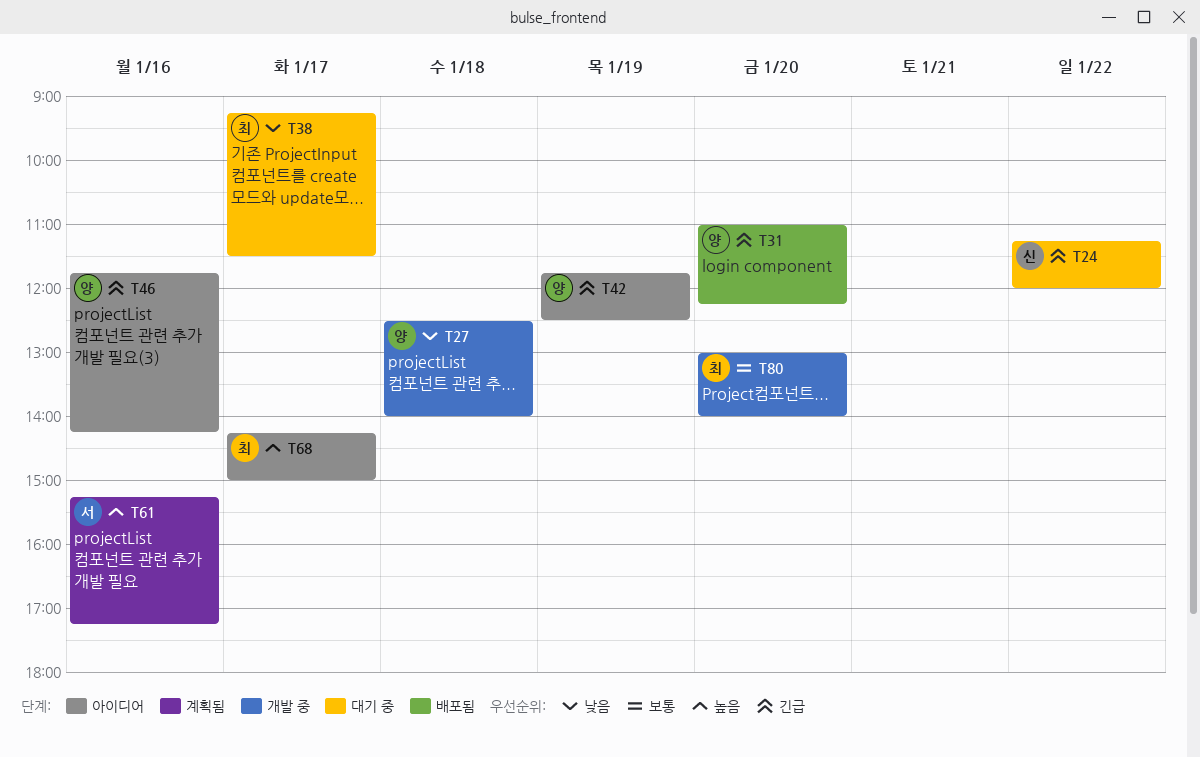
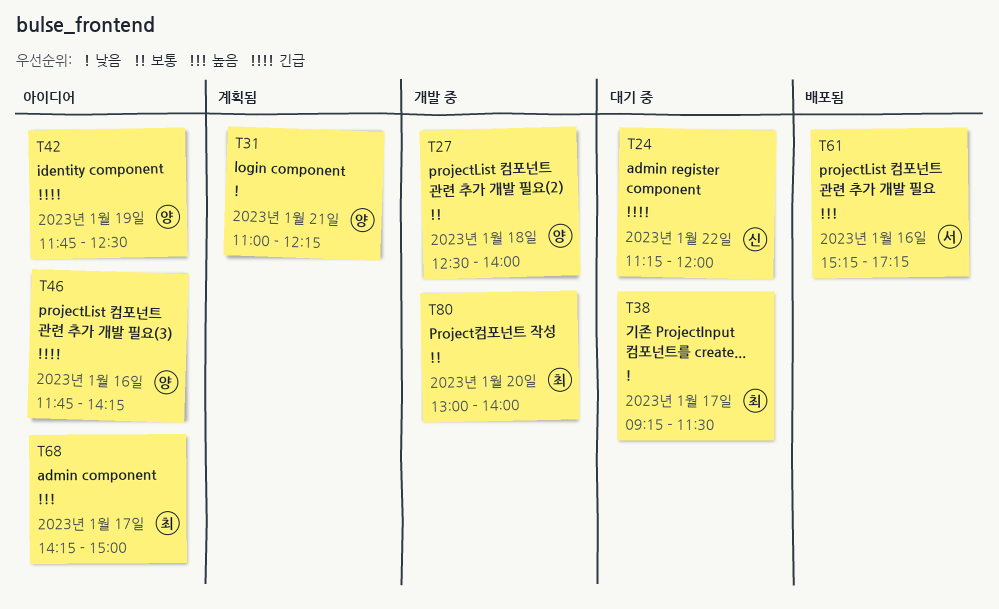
T27, priority: 낮음 -> 보통
T31, status: 배포됨 -> 계획됨
T31, priority: 긴급 -> 낮음
T31, day: Jan 20 -> Jan 21
T61, status: 계획됨 -> 배포됨

